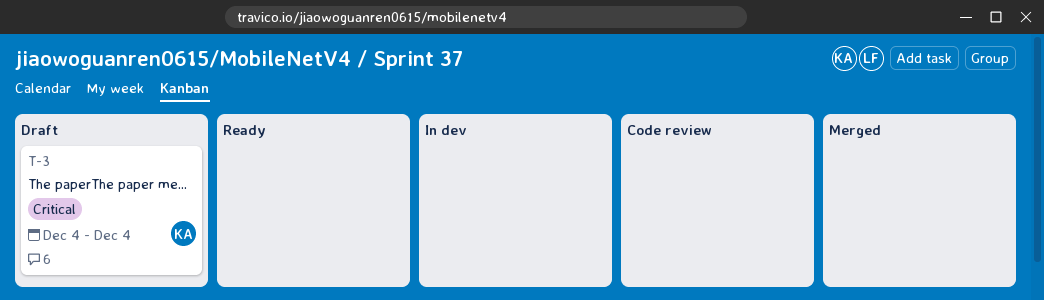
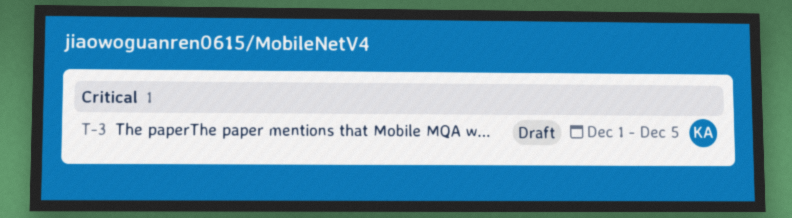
T-3, start: Dec 4 -> Dec 1
T-3, due: Dec 4 -> Dec 5

